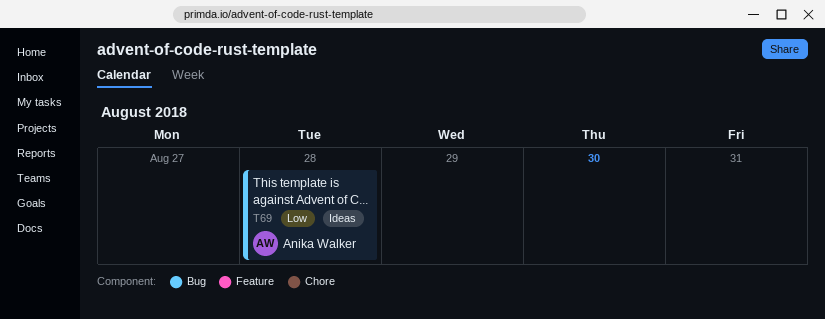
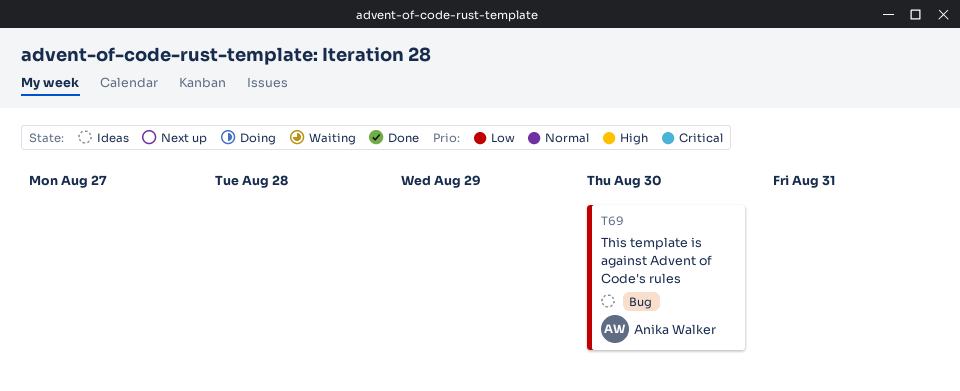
T69, due: Aug 28 -> Aug 30

